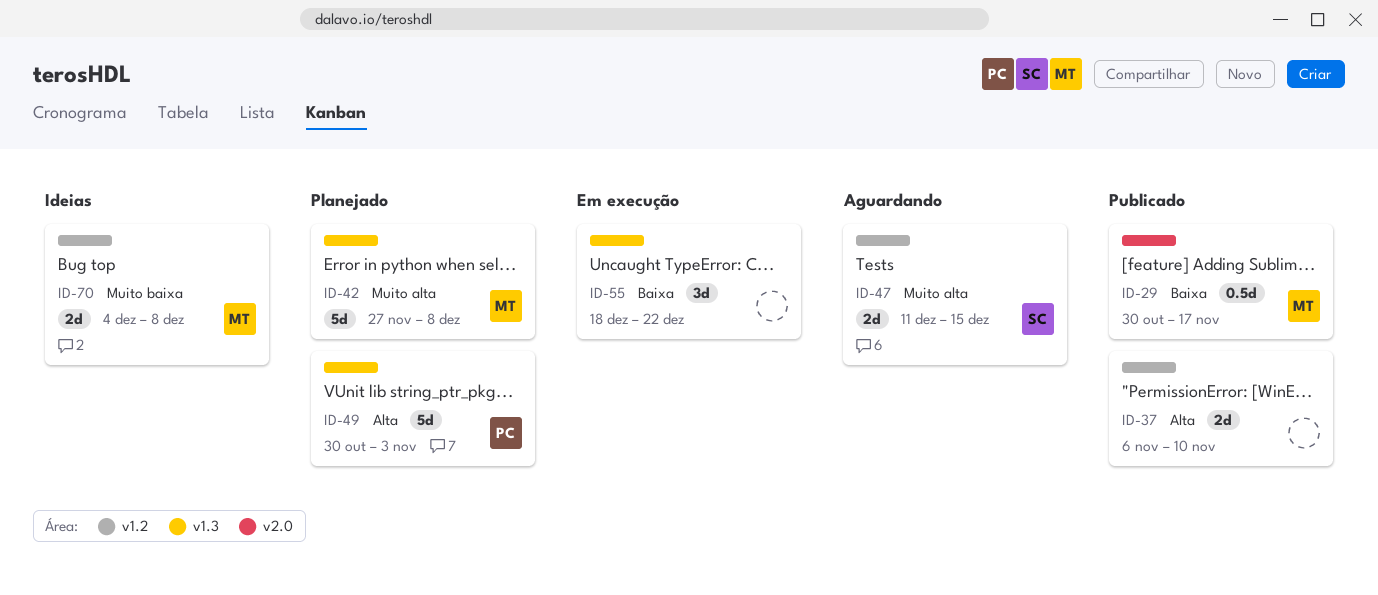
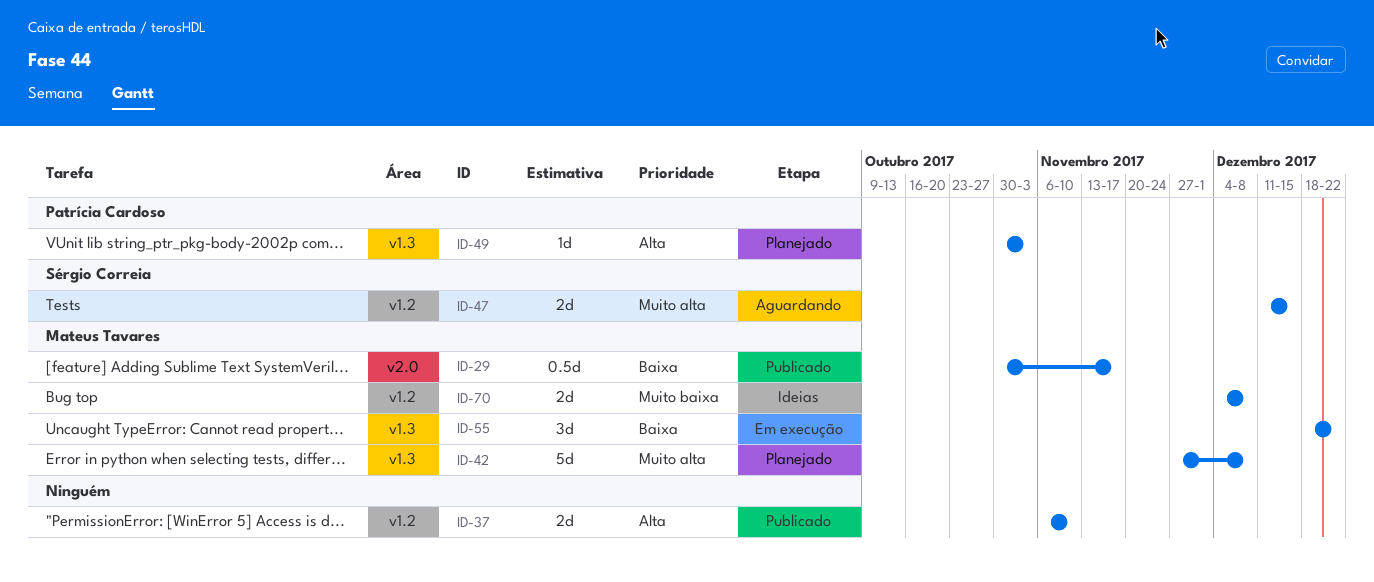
ID-49, estimate: 5d -> 1d
ID-55, owner: none -> Mateus Tavares

